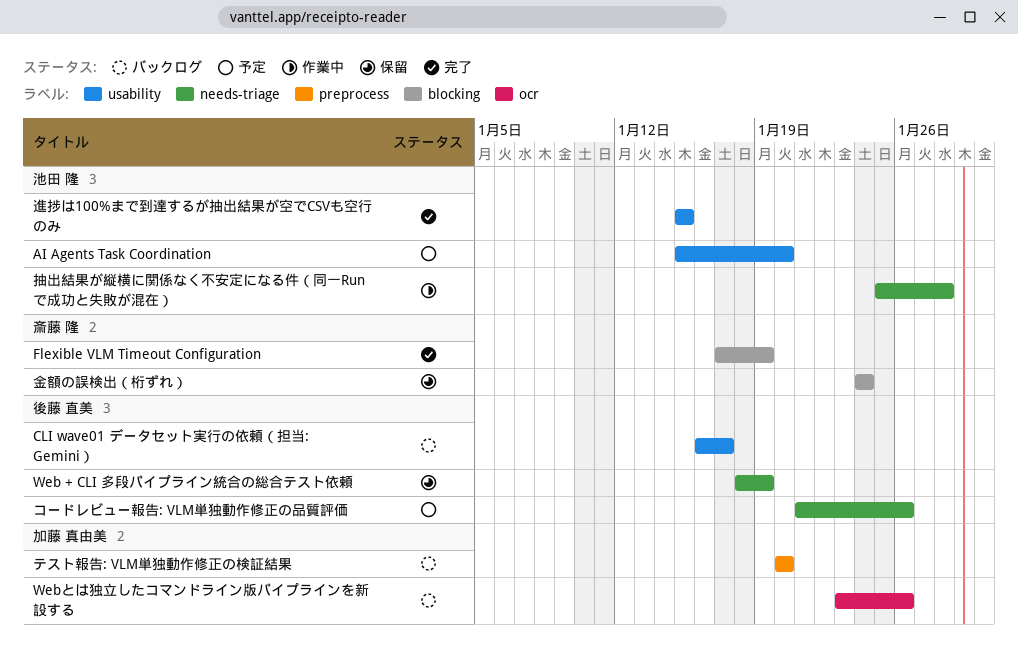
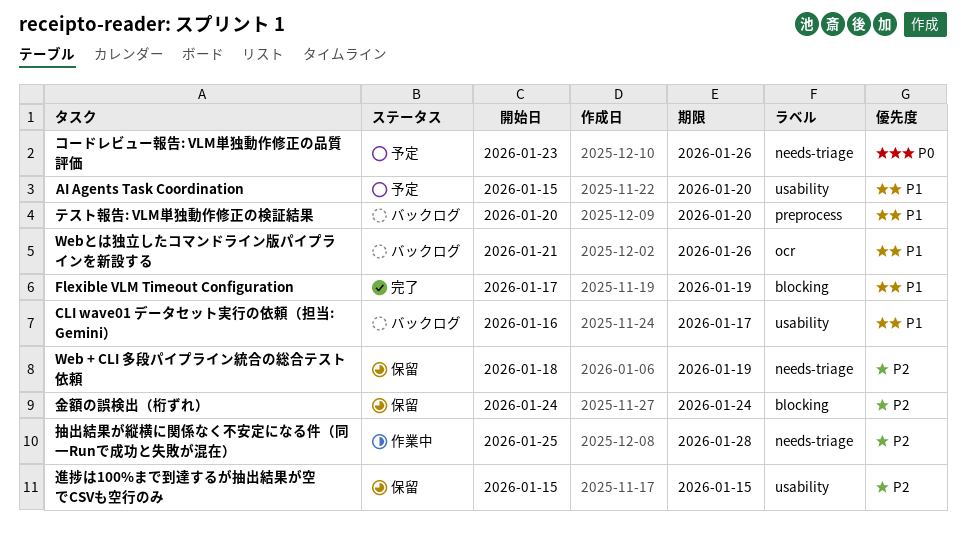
Webとは独立したコマンドライン版パイプラインを新設する, start: Jan 23 -> Jan 21
コードレビュー報告: VLM単独動作修正の品質評価, start: Jan 21 -> Jan 23
進捗は100%まで到達するが抽出結果が空でCSVも空行のみ, status: 完了 -> 保留

